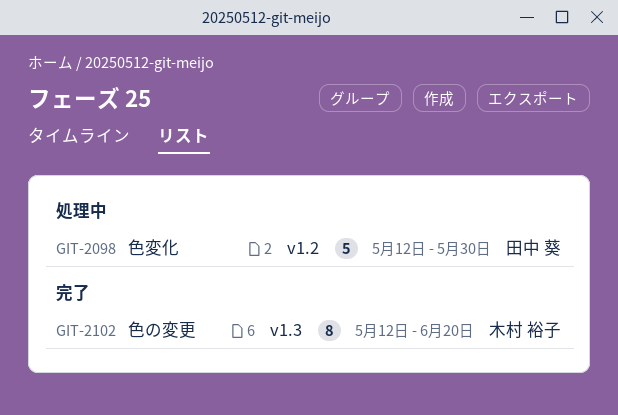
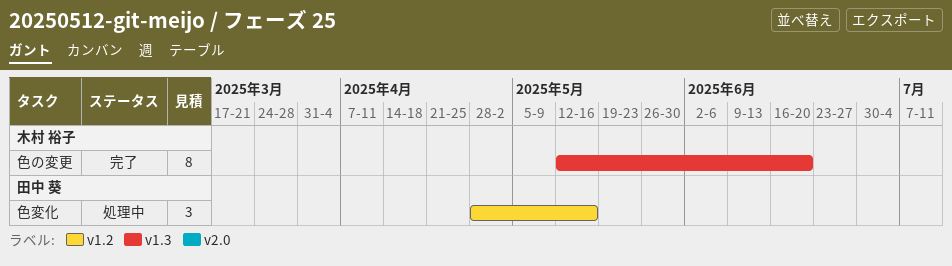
色変化, estimate: 5 -> 3
色変化, start: May 12 -> Apr 28
色変化, due: May 30 -> May 16

